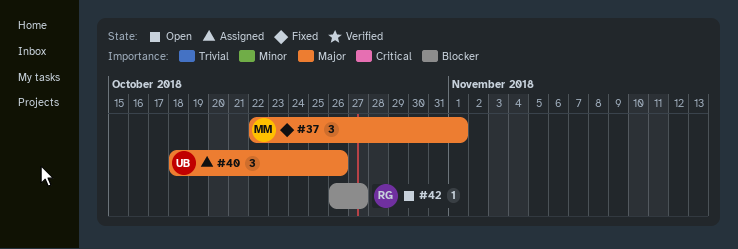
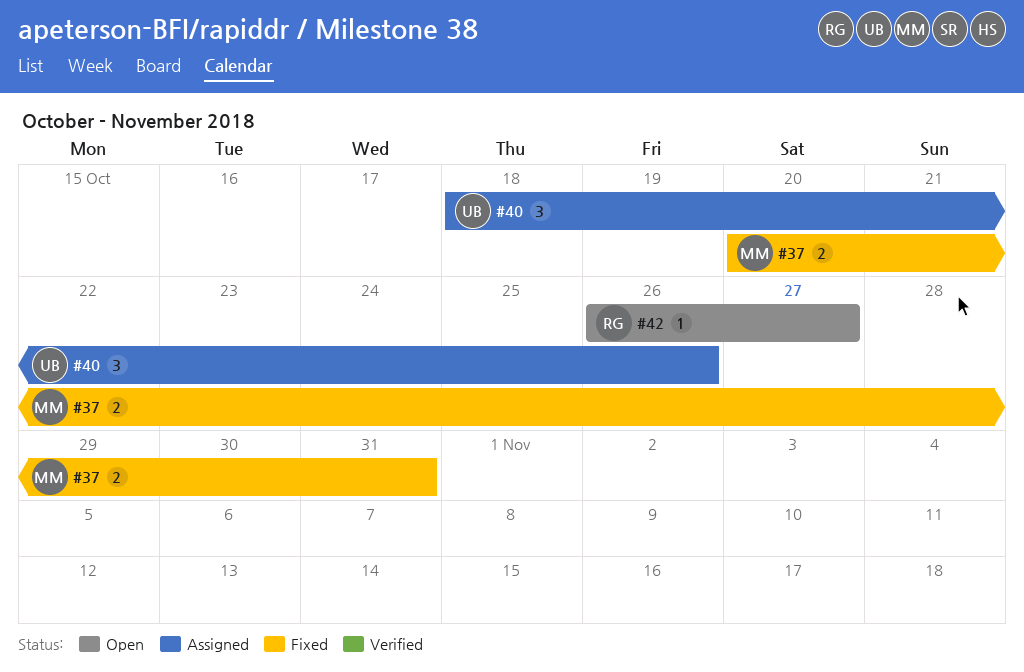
#37, estimate: 3 -> 2
#37, start: Oct 22 -> Oct 20
#37, due: Nov 1 -> Oct 31

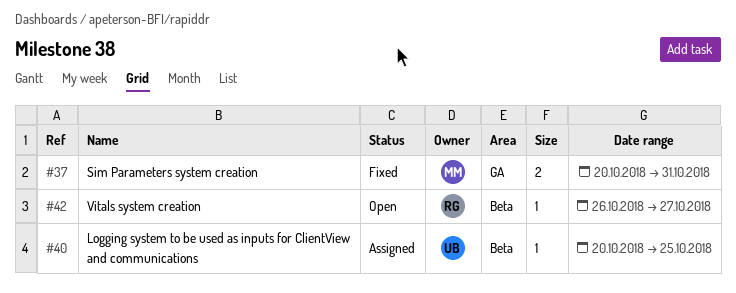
#40, estimate: 3 -> 1
#40, start: Oct 18 -> Oct 20
#40, due: Oct 26 -> Oct 25

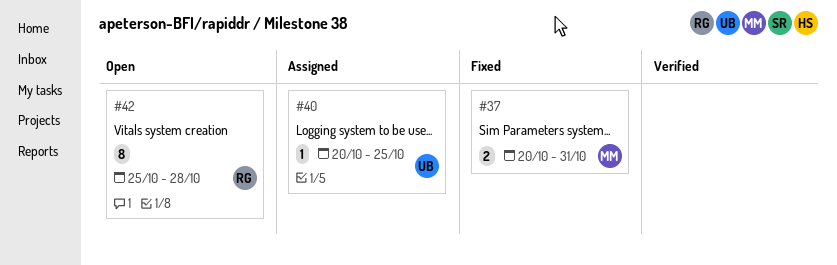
#42, estimate: 1 -> 8
#42, start: Oct 26 -> Oct 25
#42, due: Oct 27 -> Oct 28

